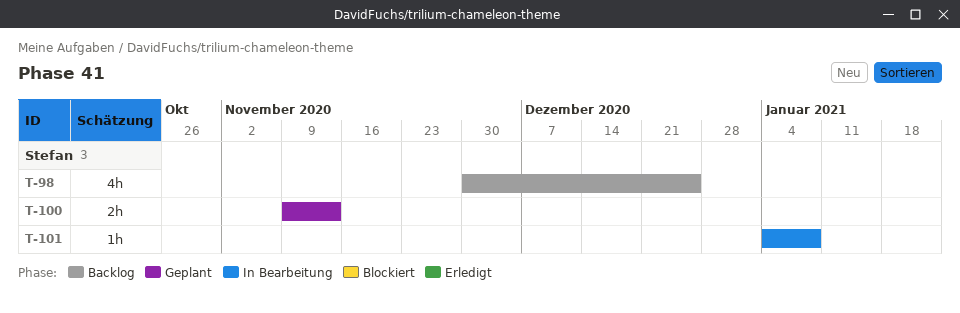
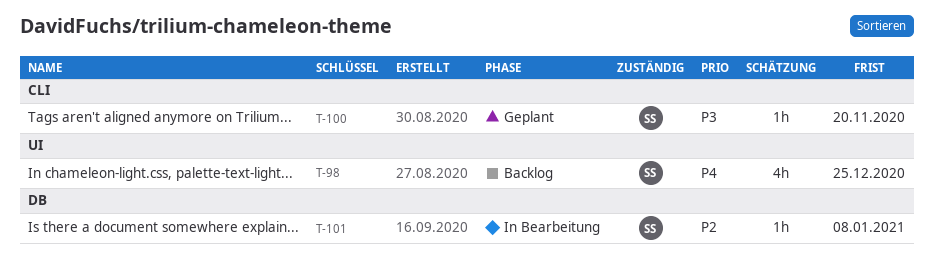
T-100, estimate: 2h -> 1h
T-100, due: Nov 13 -> Nov 20

